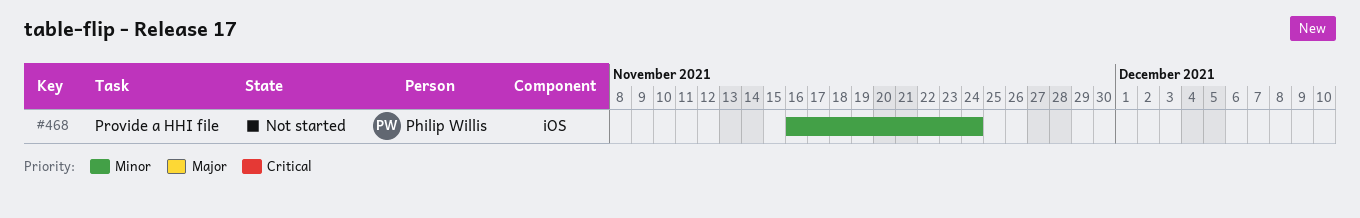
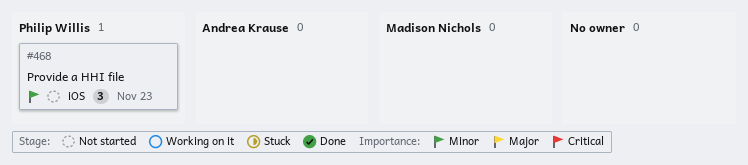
#468, due: Nov 24 -> Nov 23

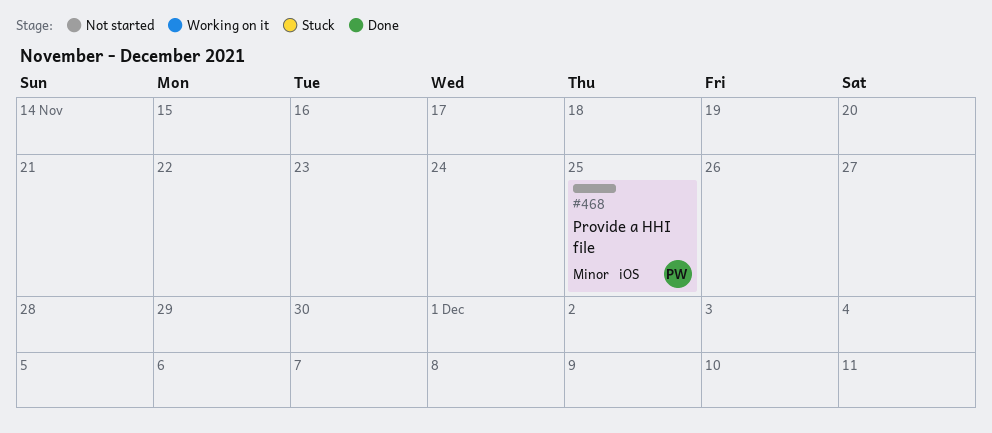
#468, due: Nov 23 -> Nov 25

